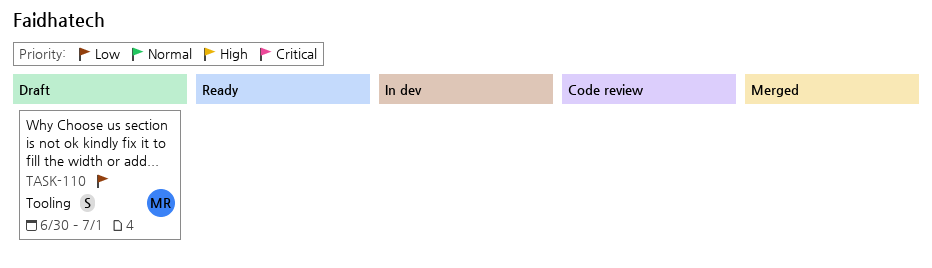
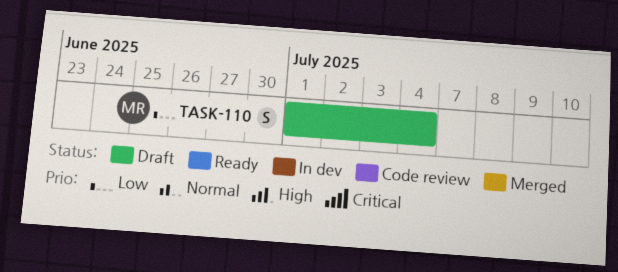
TASK-110, start: Jun 30 -> Jul 1
TASK-110, due: Jul 1 -> Jul 4

